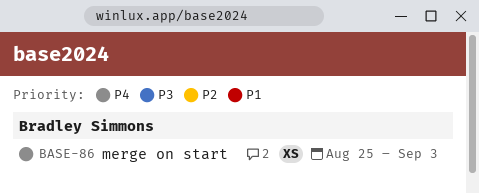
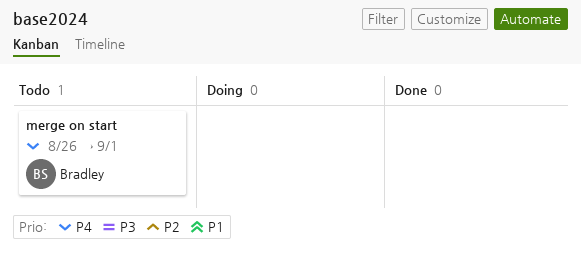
merge on start, start: Aug 25 -> Aug 26
merge on start, due: Sep 3 -> Sep 1

